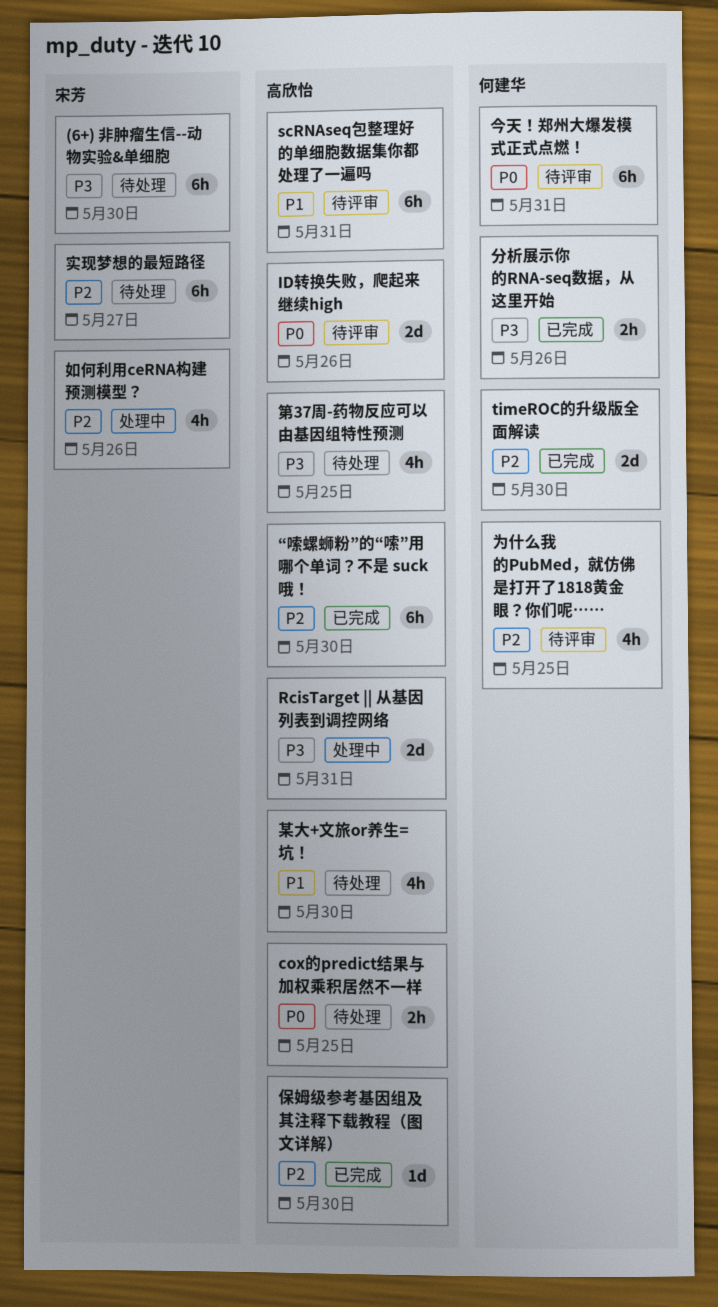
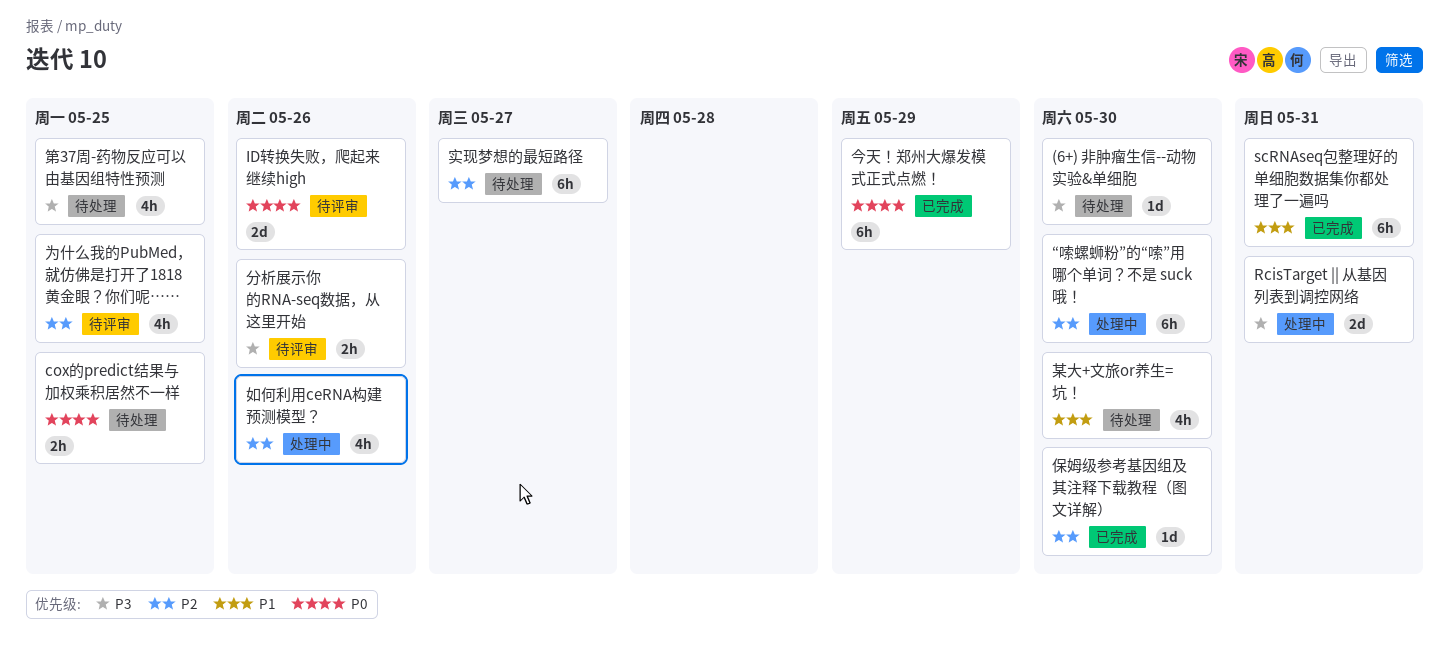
(6+) 非肿瘤生信--动物实验&单细胞, estimate: 6h -> 1d
scRNAseq包整理好的单细胞数据集你都处理了一遍吗, status: 待评审 -> 已完成
timeROC的升级版全面解读: present -> none
“嗦螺蛳粉”的“嗦”用哪个单词？不是 suck 哦！, status: 已完成 -> 处理中
今天！郑州大爆发模式正式点燃！, status: 待评审 -> 已完成
今天！郑州大爆发模式正式点燃！, due: May 31 -> May 29
分析展示你的RNA-seq数据，从这里开始, status: 已完成 -> 待评审

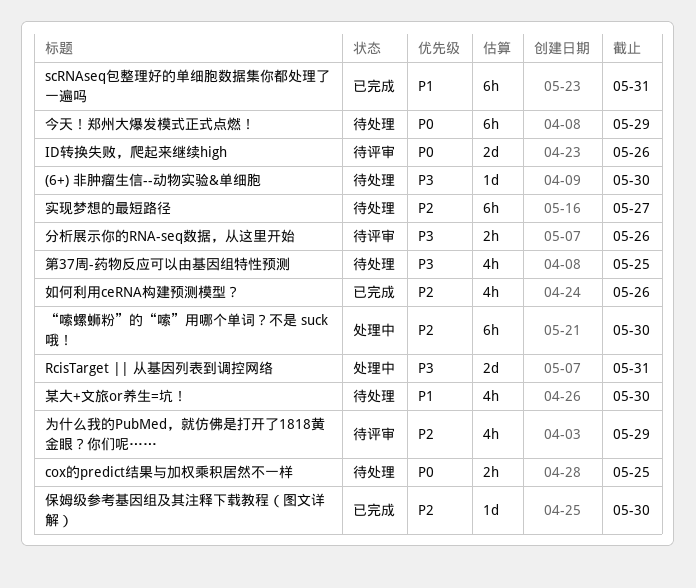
为什么我的PubMed，就仿佛是打开了1818黄金眼？你们呢……, due: May 25 -> May 29
今天！郑州大爆发模式正式点燃！, status: 已完成 -> 待处理
如何利用ceRNA构建预测模型？, status: 处理中 -> 已完成

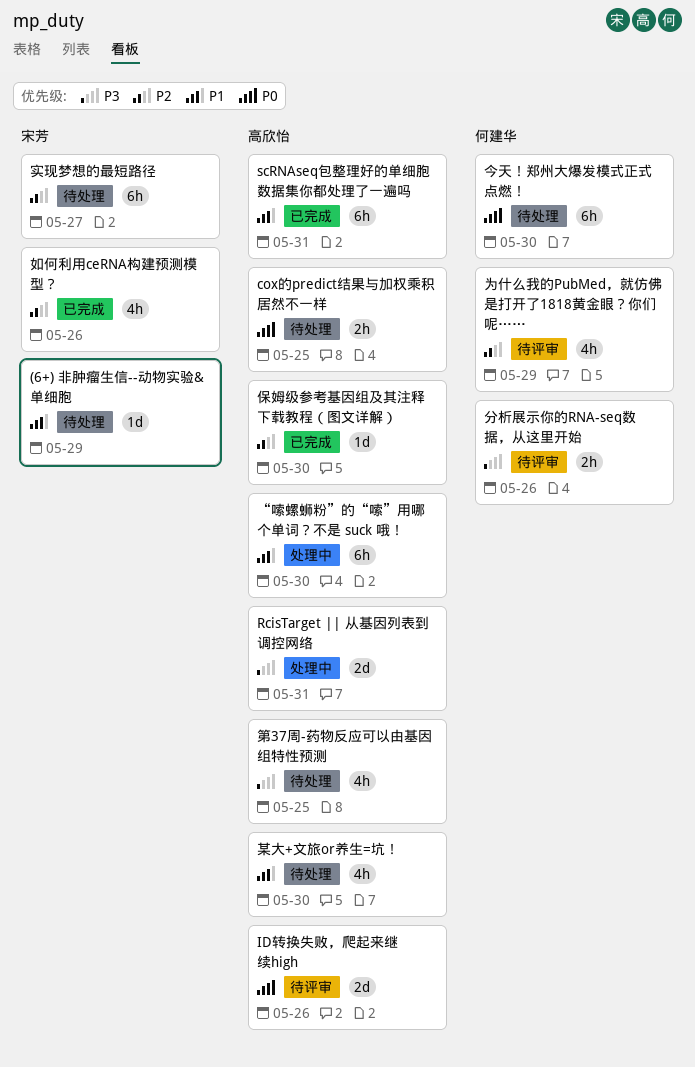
(6+) 非肿瘤生信--动物实验&单细胞, priority: P3 -> P1
(6+) 非肿瘤生信--动物实验&单细胞, due: May 30 -> May 29
“嗦螺蛳粉”的“嗦”用哪个单词？不是 suck 哦！, priority: P2 -> P1
今天！郑州大爆发模式正式点燃！, due: May 29 -> May 30

